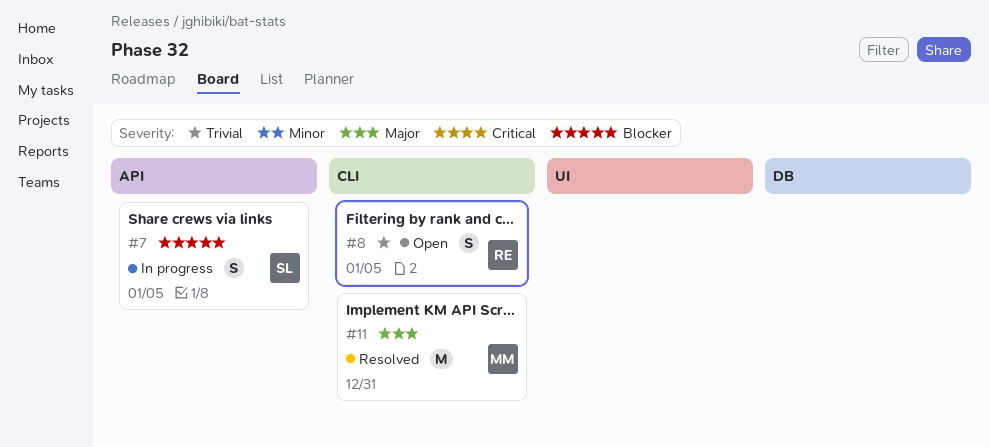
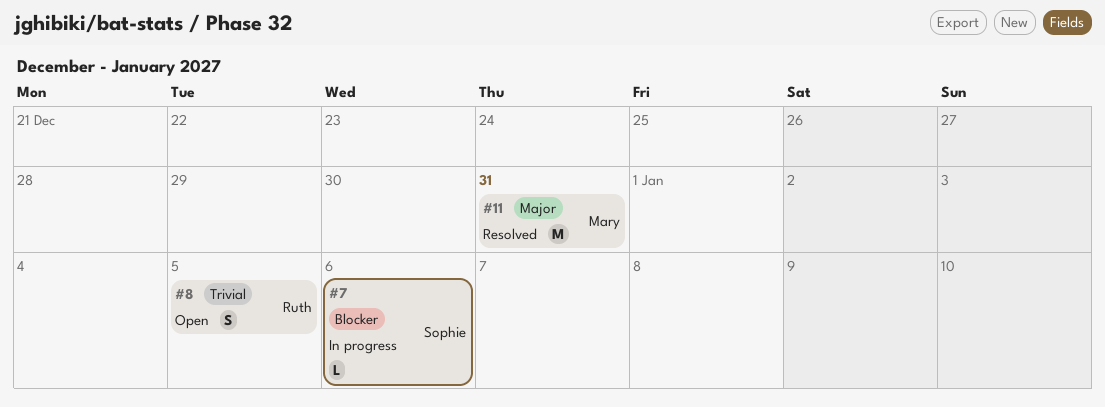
#7, estimate: S -> L
#7, due: Jan 5 -> Jan 6

